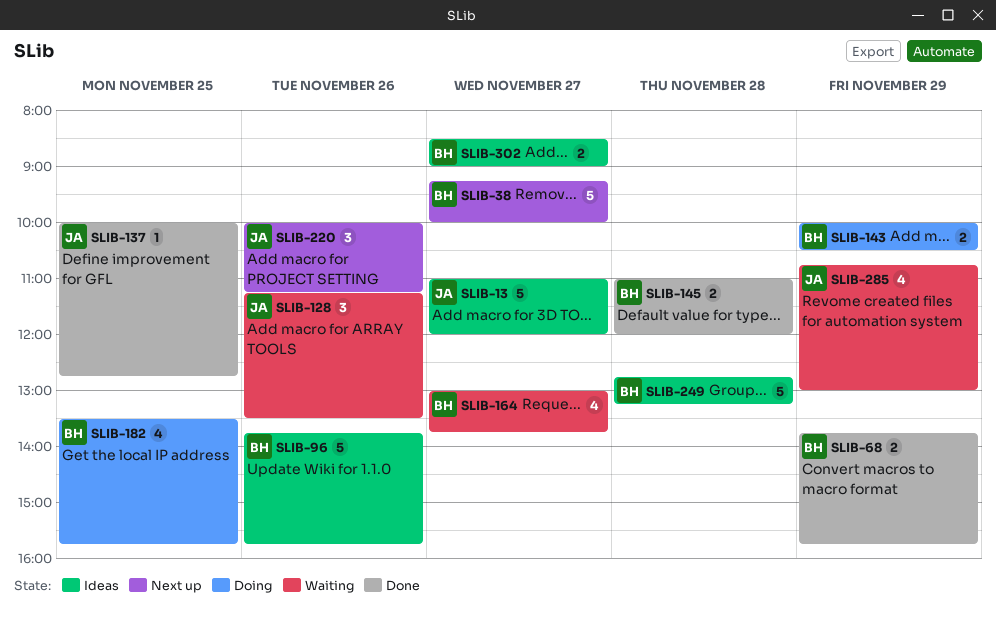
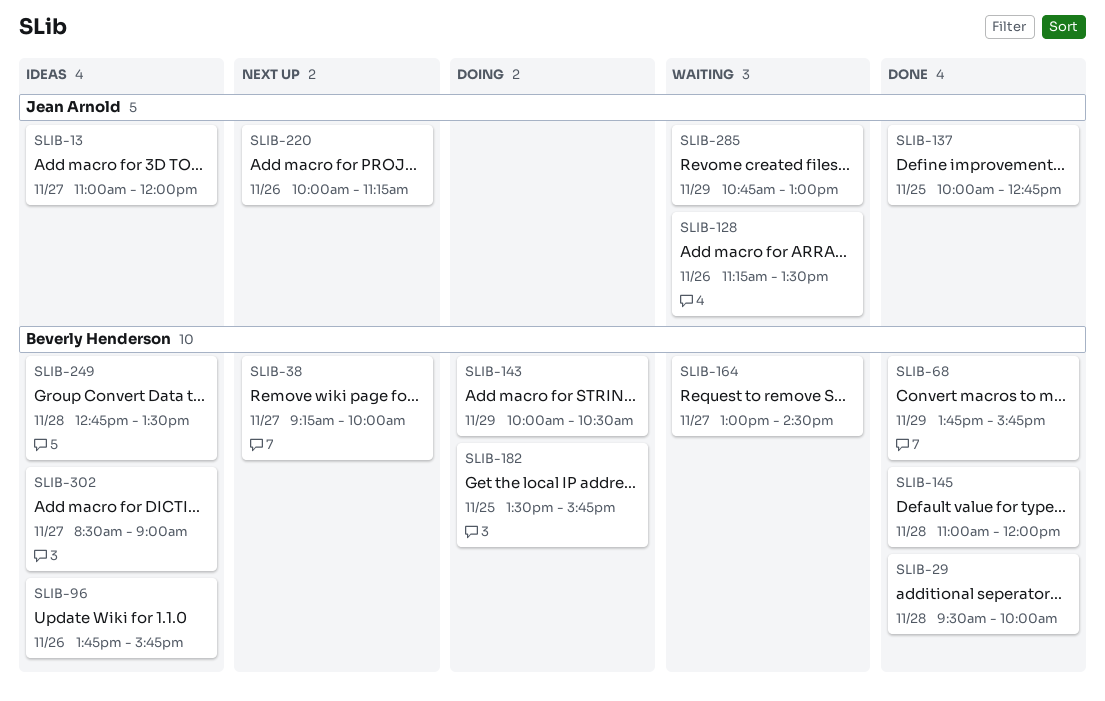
SLIB-29: none -> present
SLIB-164, ends: 13:45 -> 14:30
SLIB-249, ends: 13:15 -> 13:30

